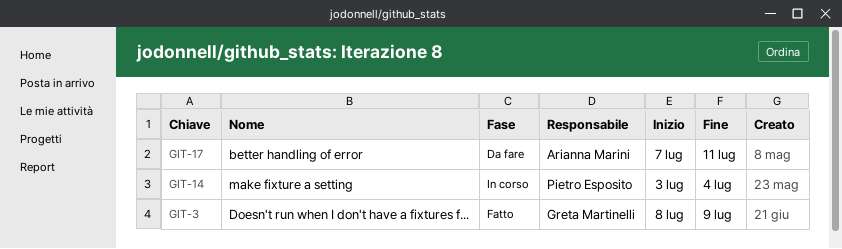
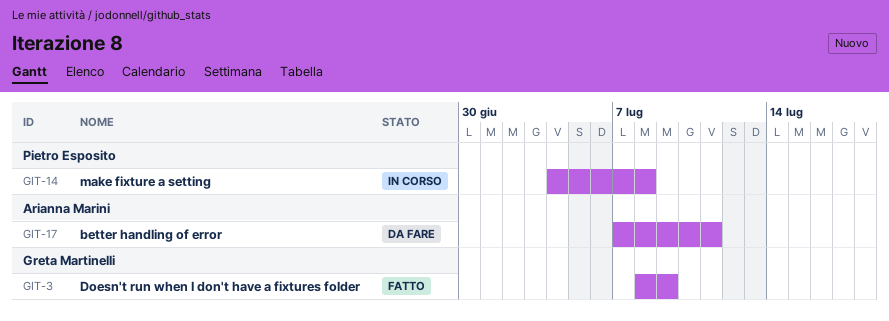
GIT-14, start: Jul 3 -> Jul 4
GIT-14, due: Jul 4 -> Jul 8

